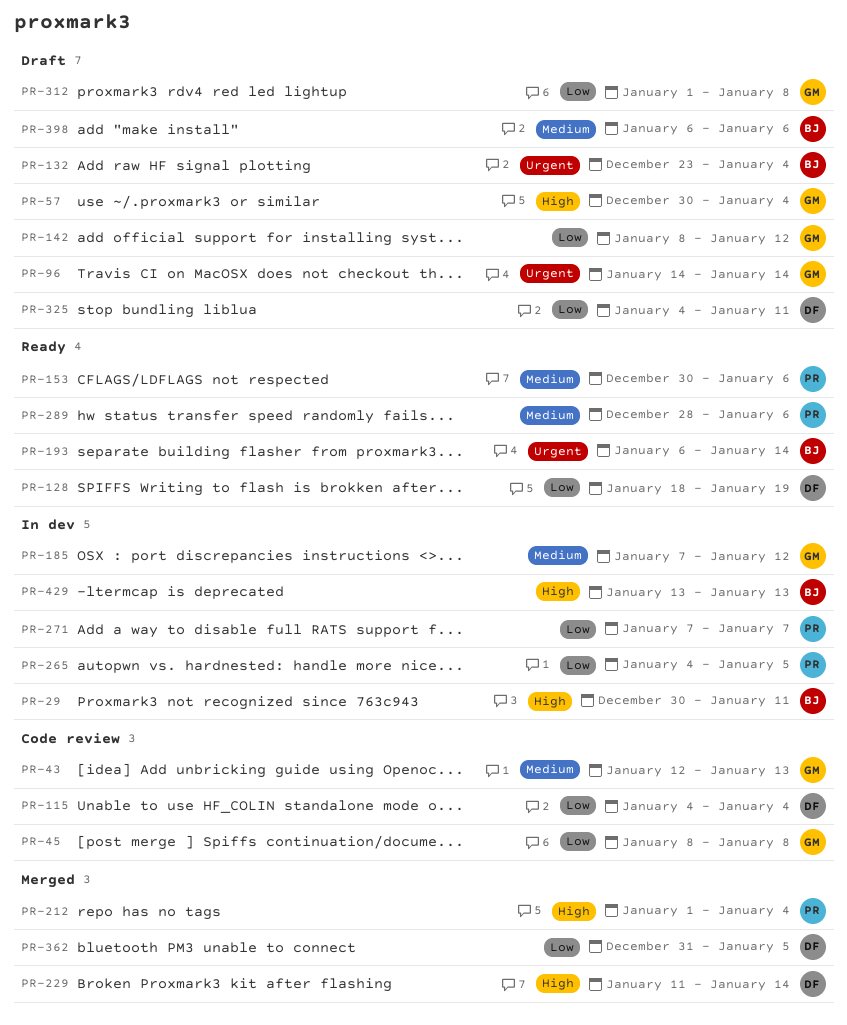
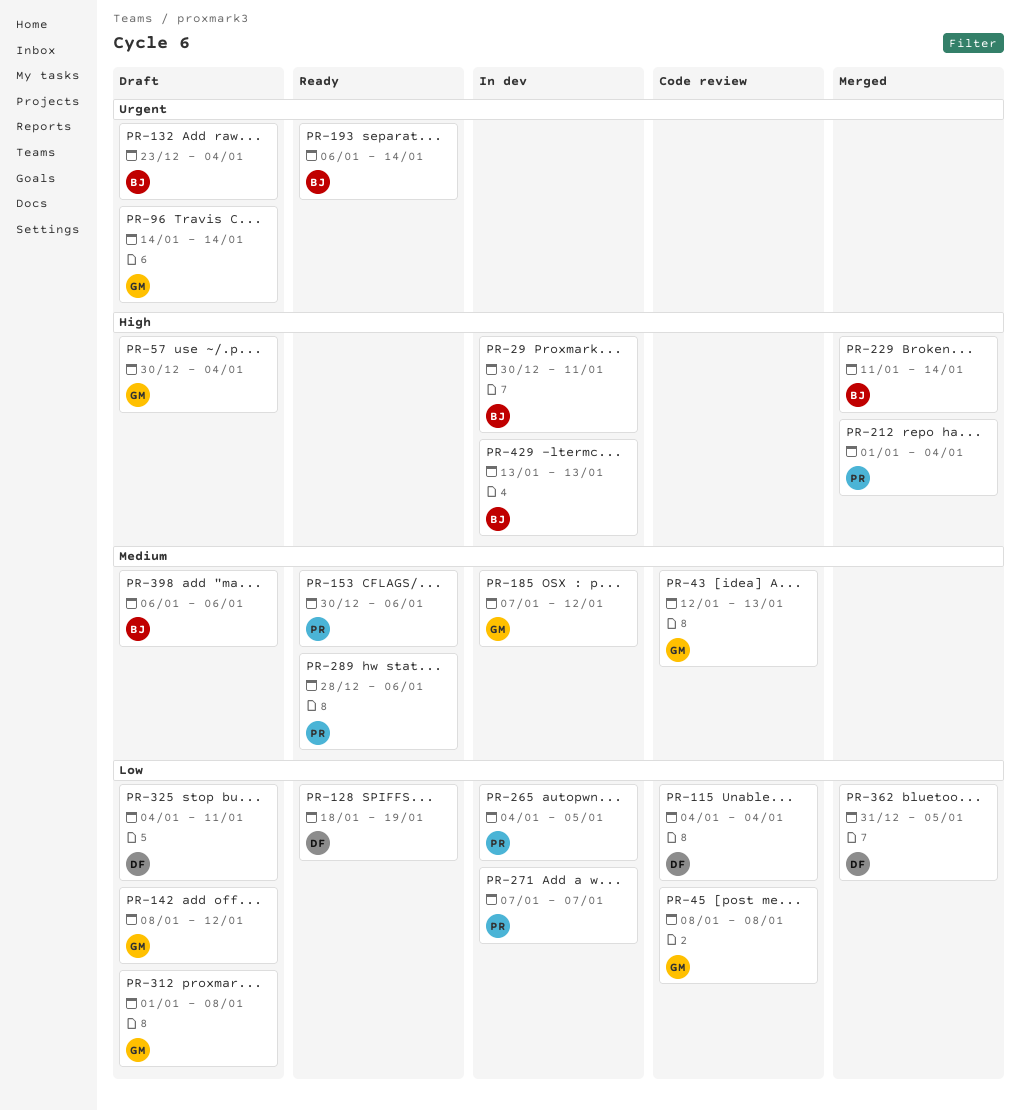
PR-229, owner: DF -> BJ

